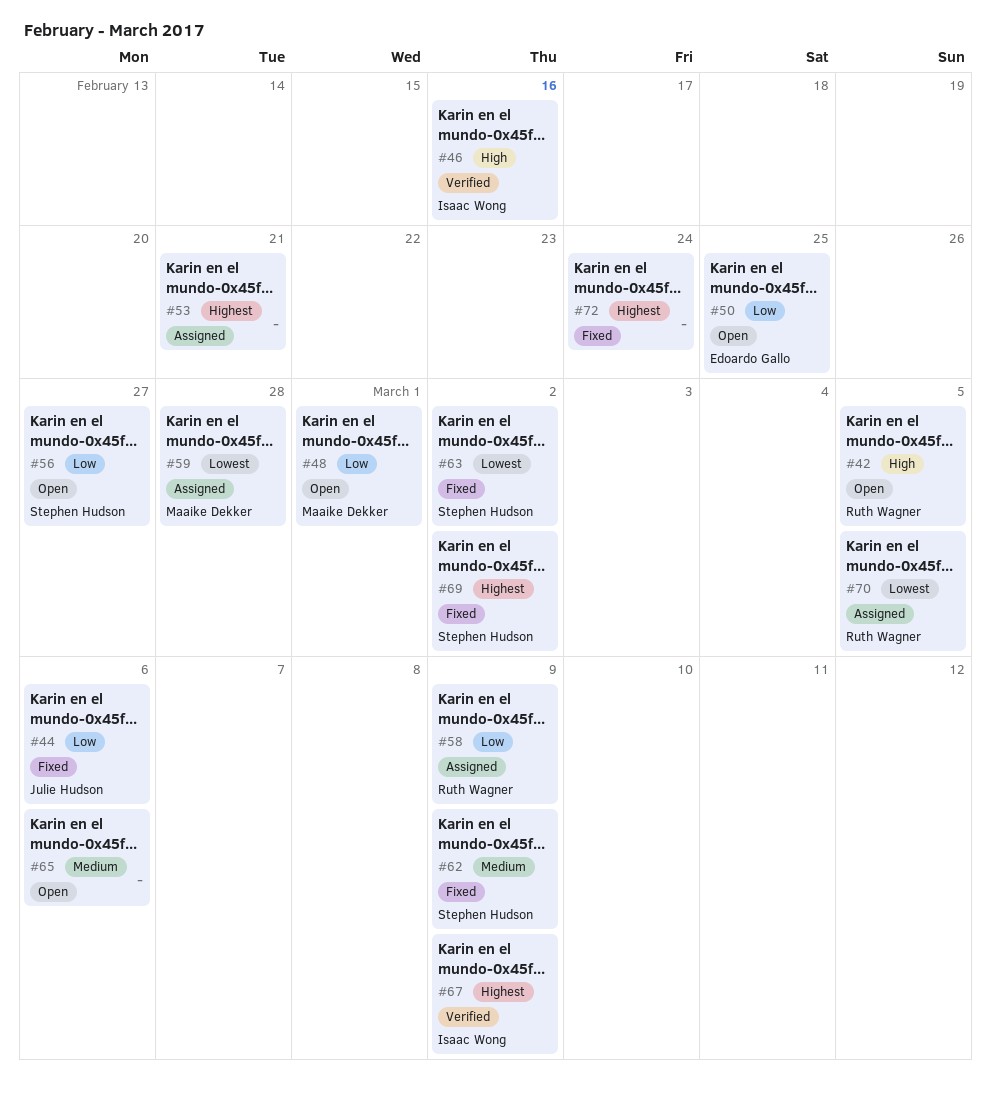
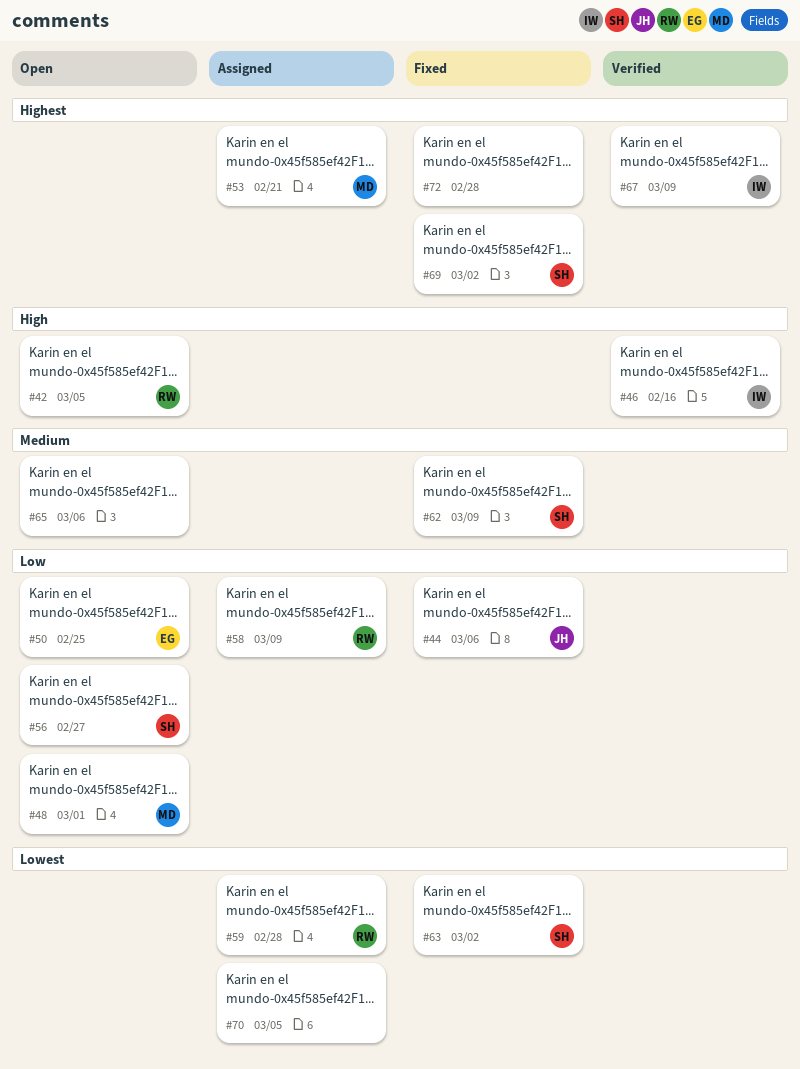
#53, owner: none -> Maaike Dekker
#59, owner: Maaike Dekker -> Ruth Wagner
#70, owner: Ruth Wagner -> none
#72, due: Feb 24 -> Feb 28

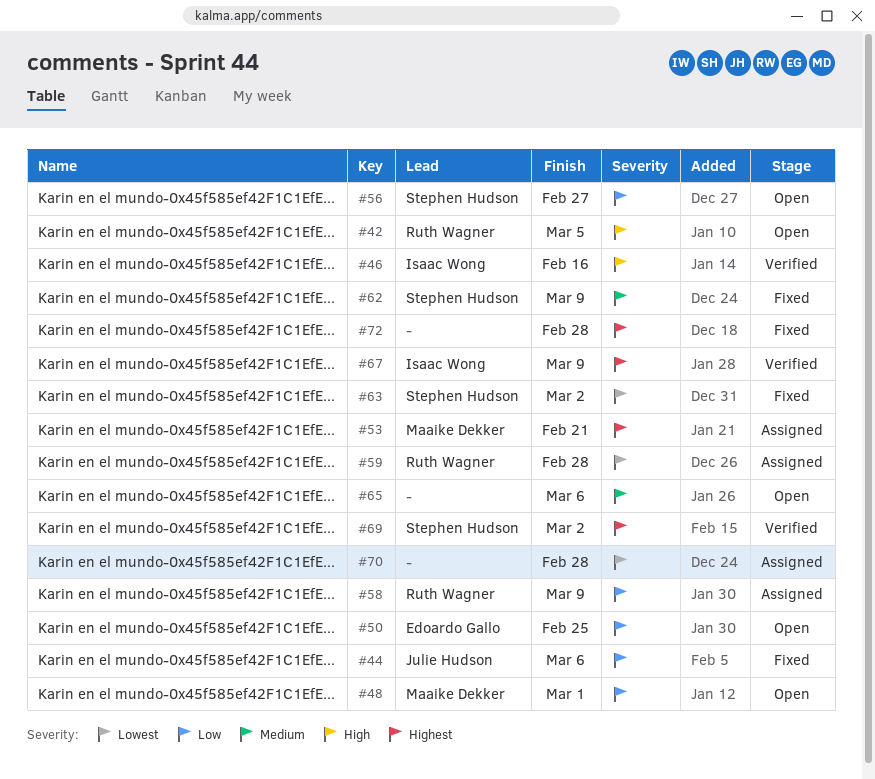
#69, status: Fixed -> Verified
#70, due: Mar 5 -> Feb 28

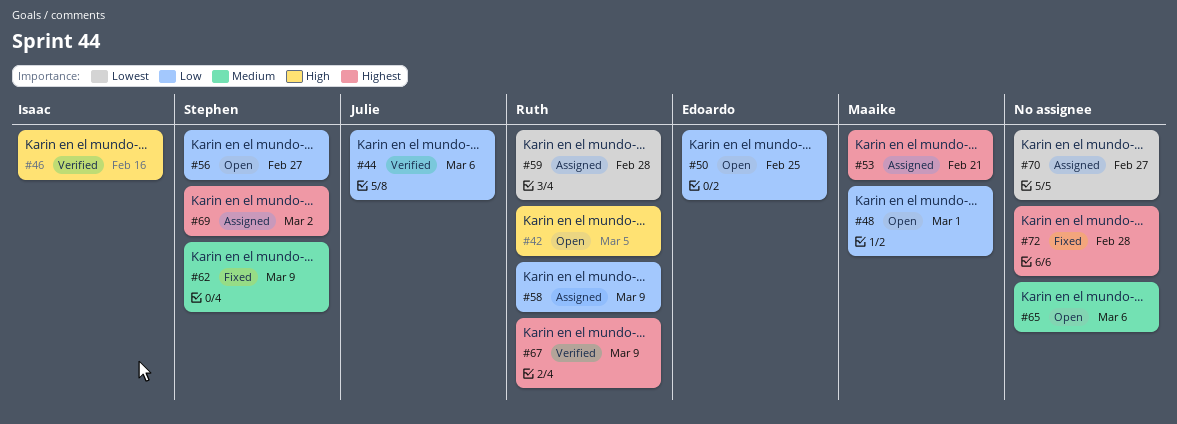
#44, status: Fixed -> Verified
#63: present -> none
#67, owner: Isaac Wong -> Ruth Wagner
#69, status: Verified -> Assigned
#70, due: Feb 28 -> Feb 27

